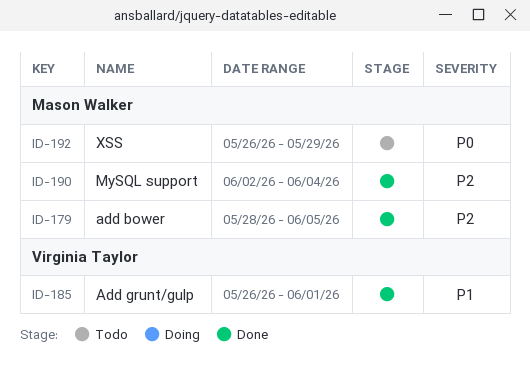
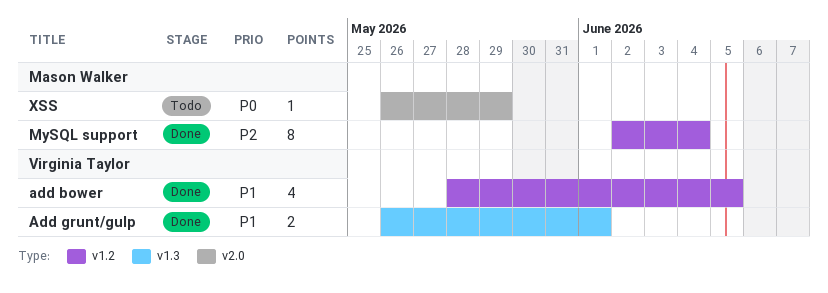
add bower, owner: Mason Walker -> Virginia Taylor
add bower, priority: P2 -> P1

